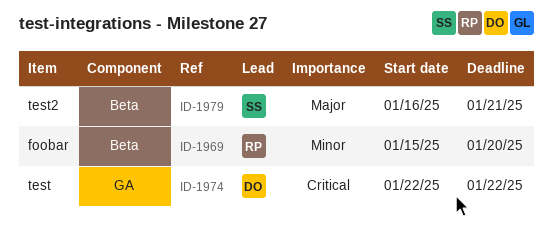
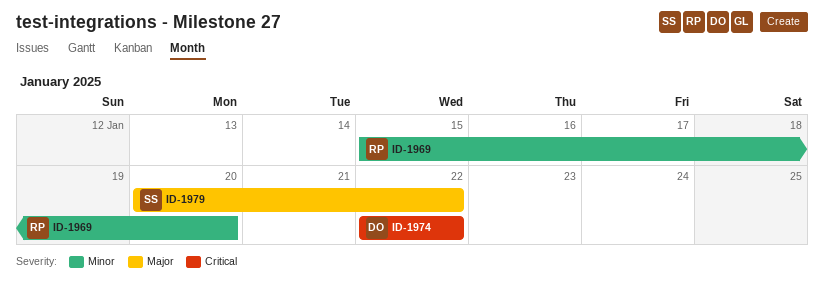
ID-1979, start: Jan 16 -> Jan 20
ID-1979, due: Jan 21 -> Jan 22

